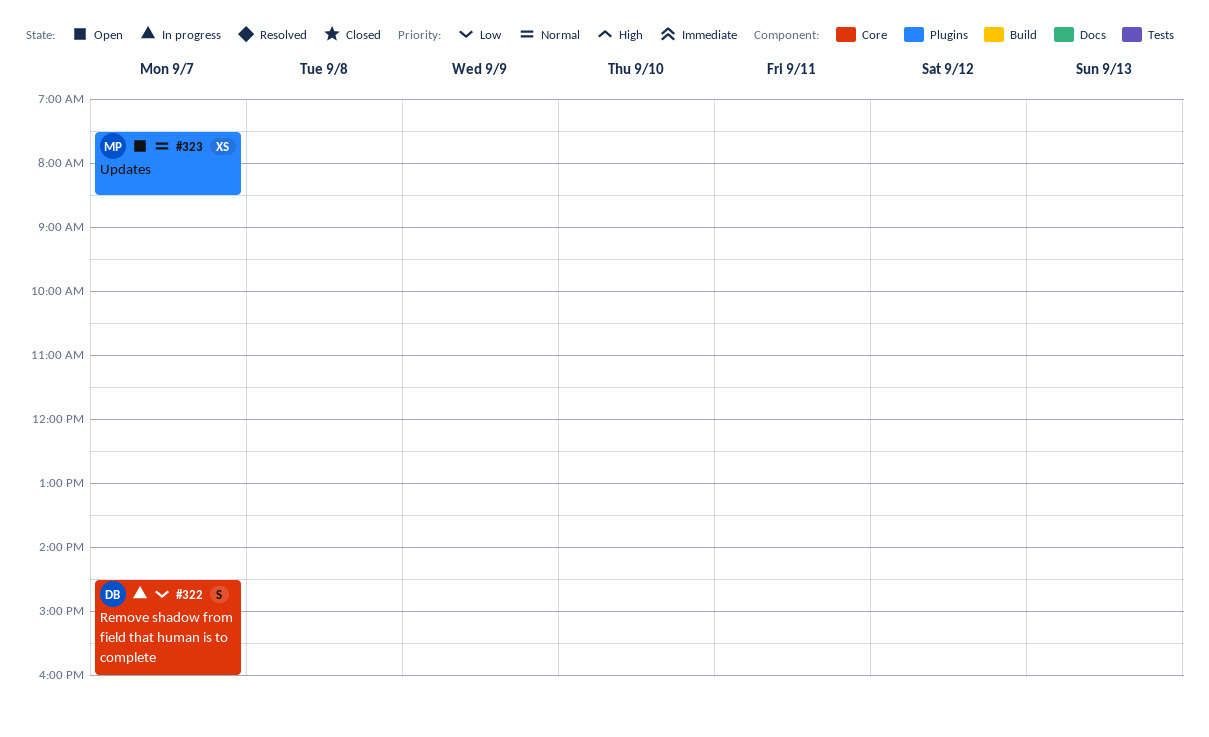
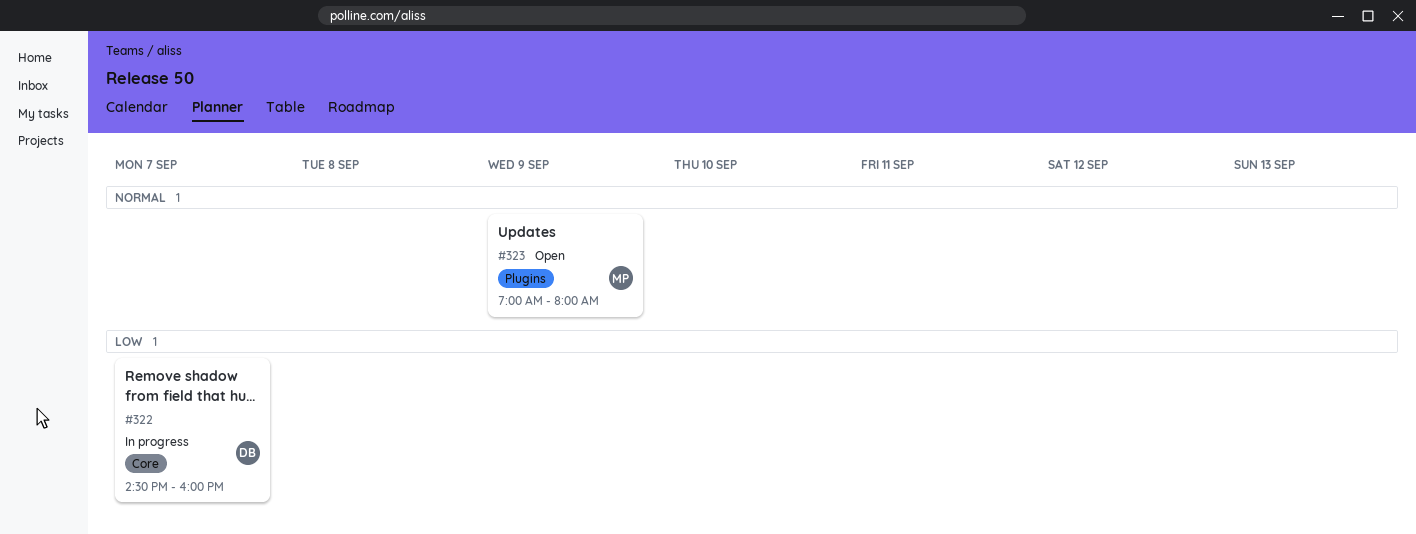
#323, day: Sep 7 -> Sep 9
#323, begins: 07:30 -> 07:00
#323, ends: 08:30 -> 08:00

